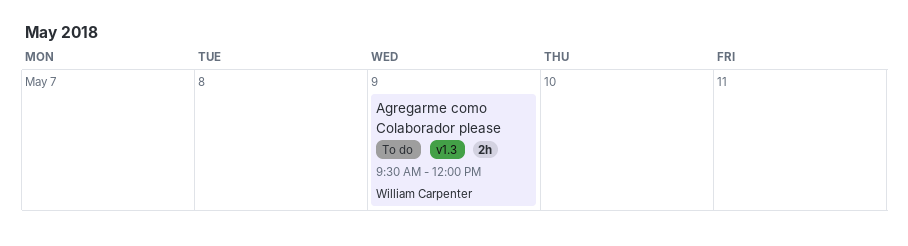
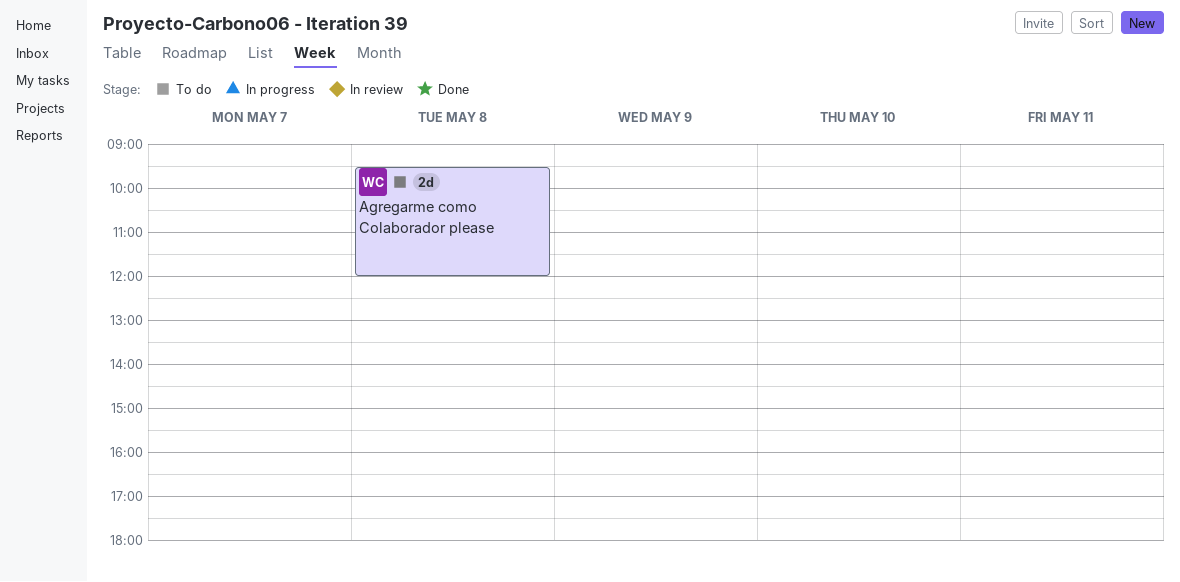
Agregarme como Colaborador please, estimate: 2h -> 2d
Agregarme como Colaborador please, day: May 9 -> May 8

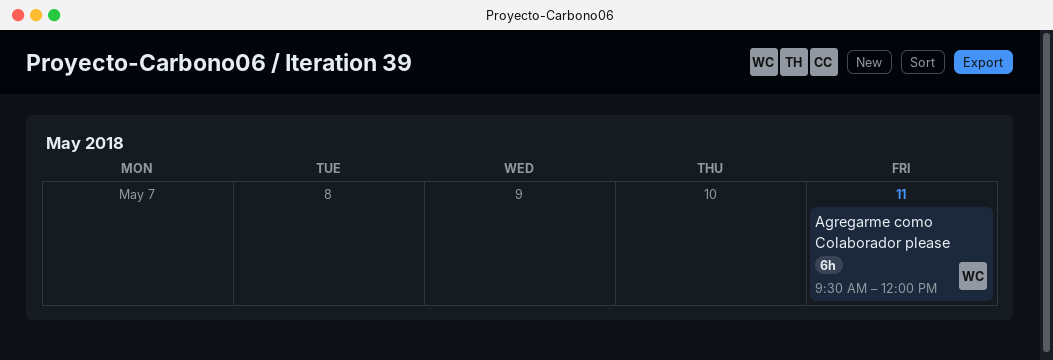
Agregarme como Colaborador please, estimate: 2d -> 6h
Agregarme como Colaborador please, day: May 8 -> May 11

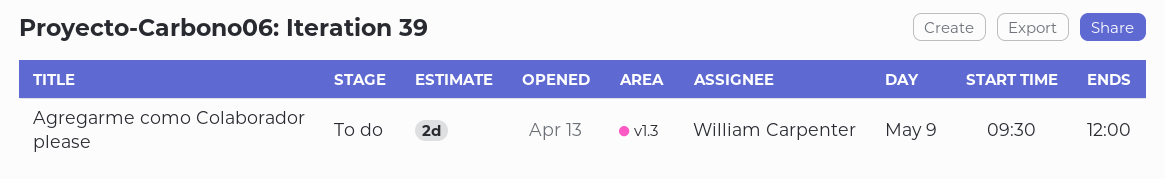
Agregarme como Colaborador please, estimate: 6h -> 2d
Agregarme como Colaborador please, day: May 11 -> May 9

